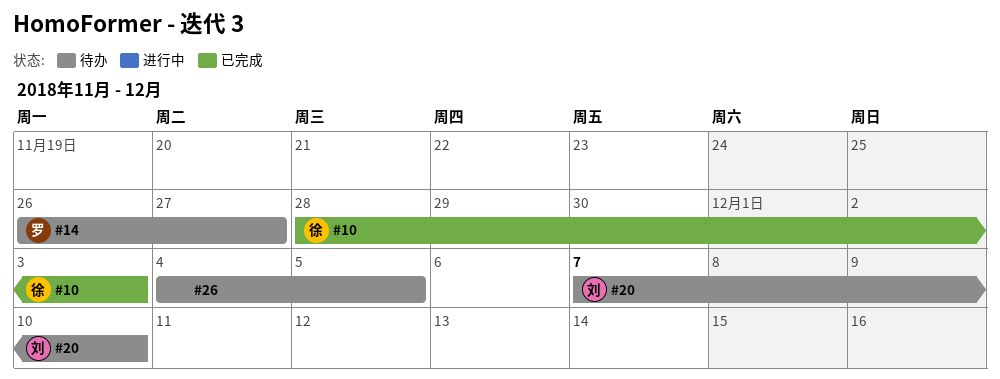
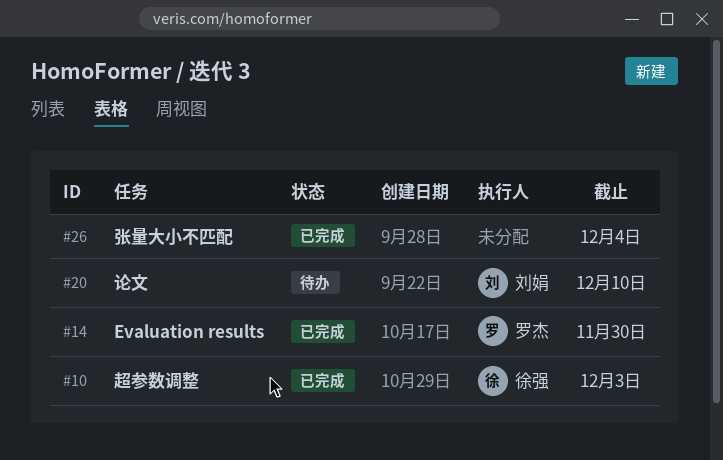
#14, status: 待办 -> 已完成
#14, due: Nov 27 -> Nov 30
#26, status: 待办 -> 已完成
#26, due: Dec 5 -> Dec 4

